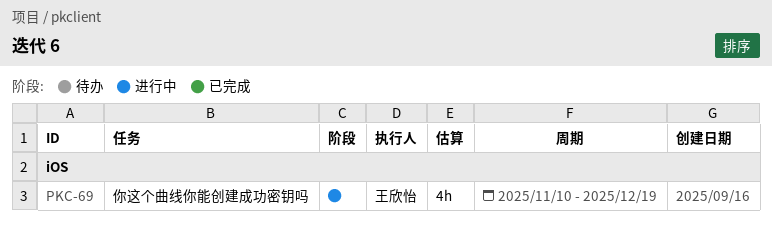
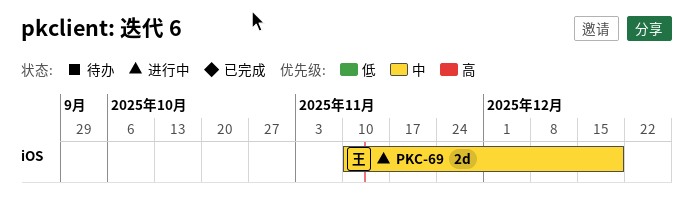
PKC-69, estimate: 4h -> 2d

